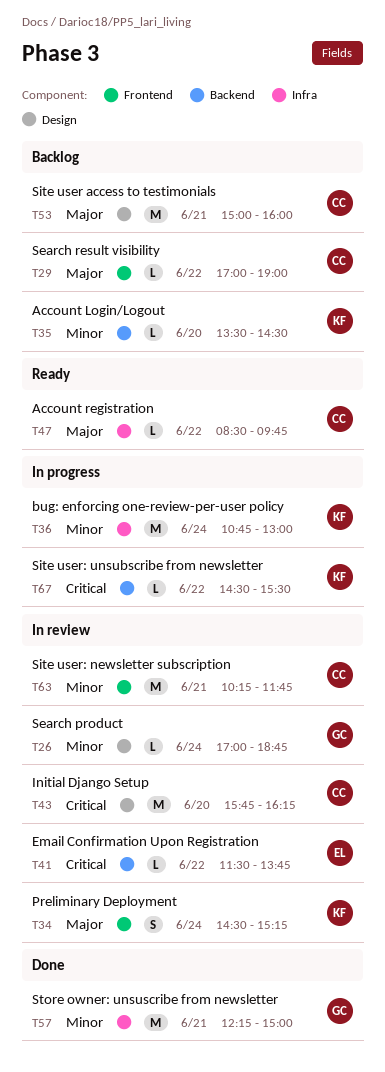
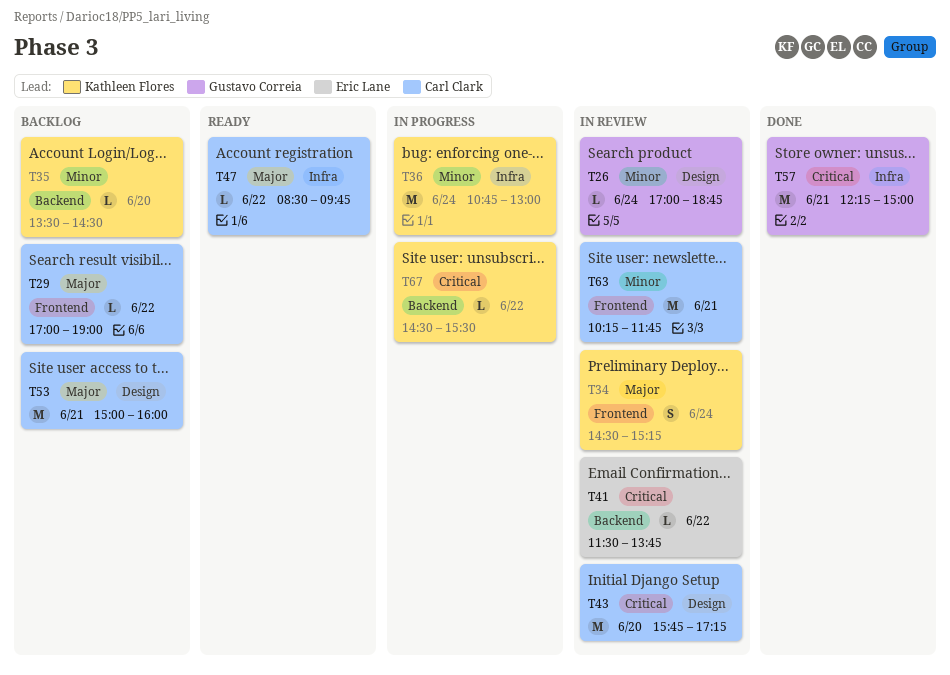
T43, ends: 16:15 -> 17:15
T57, priority: Minor -> Critical

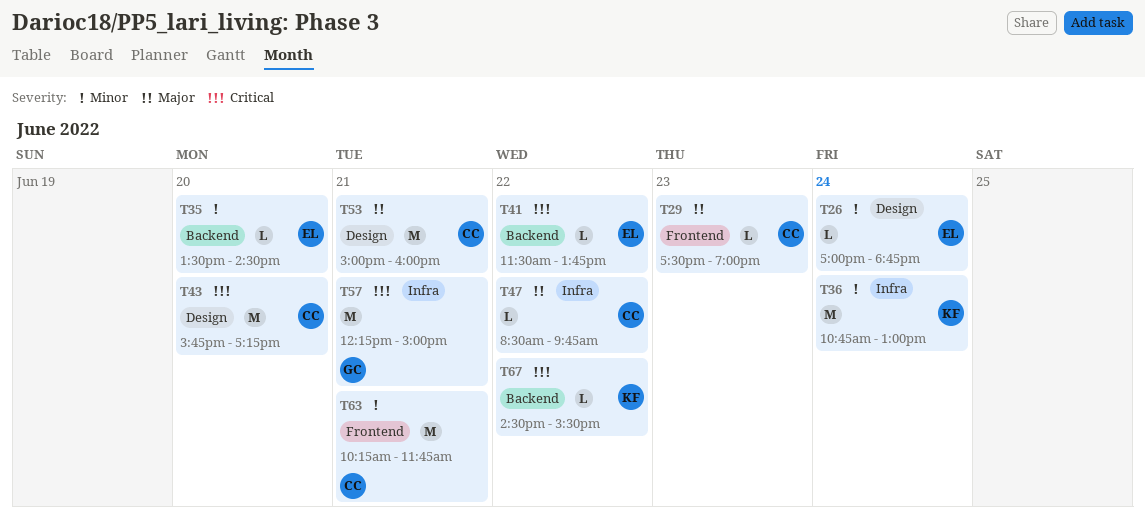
T26, owner: Gustavo Correia -> Eric Lane
T29, day: Jun 22 -> Jun 23
T29, begins: 17:00 -> 17:30
T34: present -> none
T35, owner: Kathleen Flores -> Eric Lane

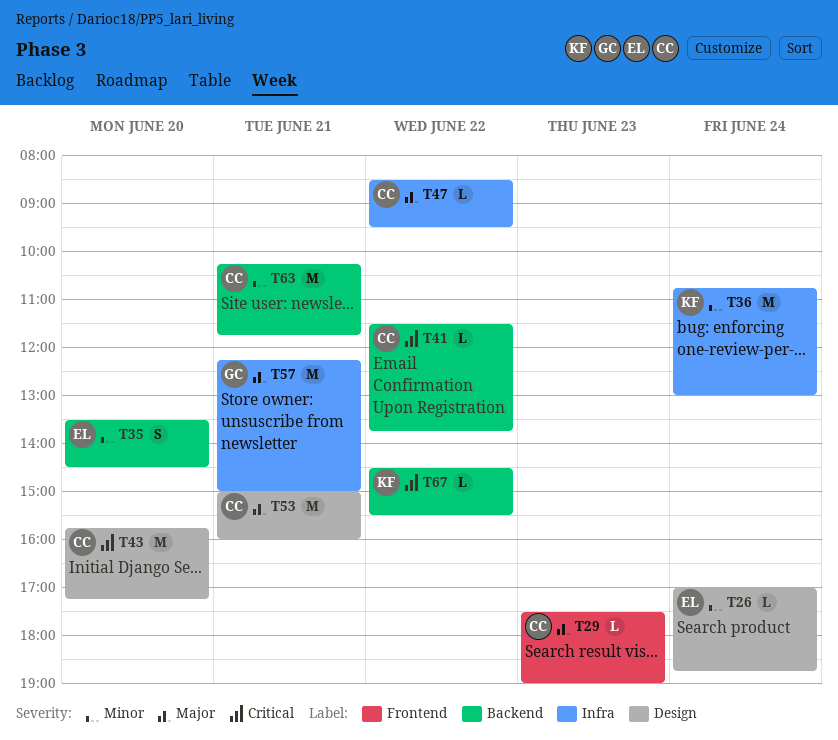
T35, estimate: L -> S
T41, owner: EL -> CC
T47, ends: 09:45 -> 09:30
T57, priority: Critical -> Major
T63, label: Frontend -> Backend

